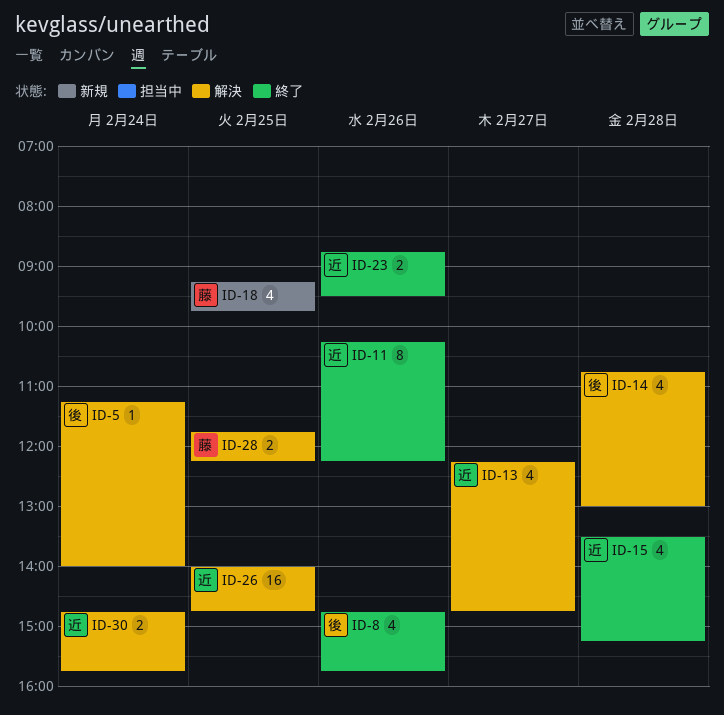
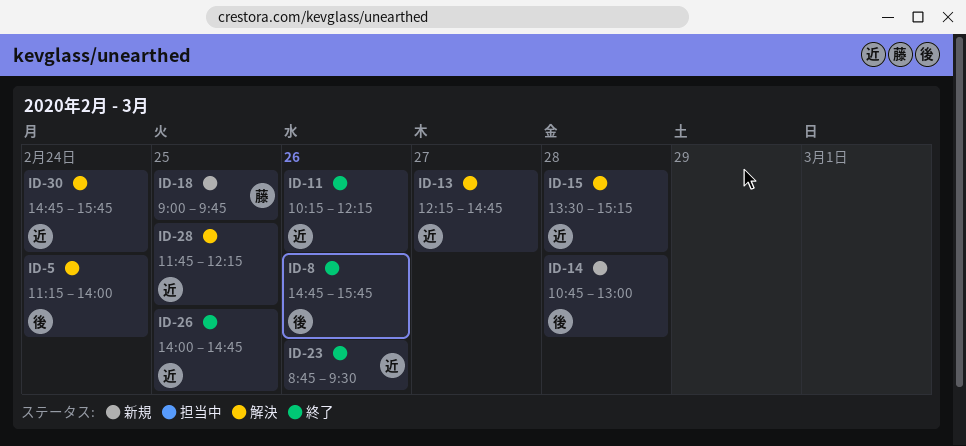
ID-14, status: 解決 -> 新規
ID-15, status: 終了 -> 解決
ID-18, begins: 09:15 -> 09:00
ID-26, status: 解決 -> 終了
ID-28, owner: 藤 -> 近

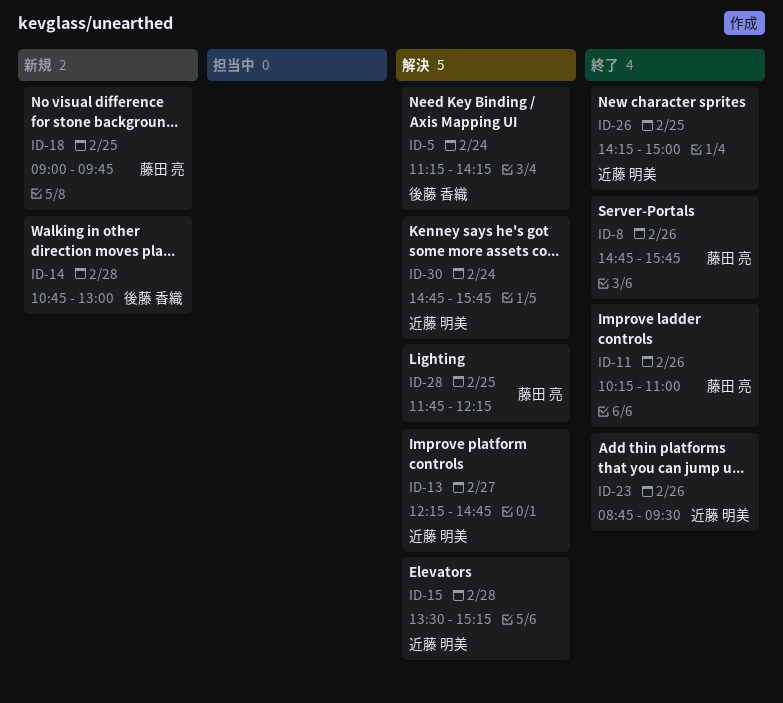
ID-5, ends: 14:00 -> 14:15
ID-8, owner: 後藤 香織 -> 藤田 亮
ID-11, owner: 近藤 明美 -> 藤田 亮
ID-11, ends: 12:15 -> 11:00
ID-26, begins: 14:00 -> 14:15
ID-26, ends: 14:45 -> 15:00
ID-28, owner: 近藤 明美 -> 藤田 亮

